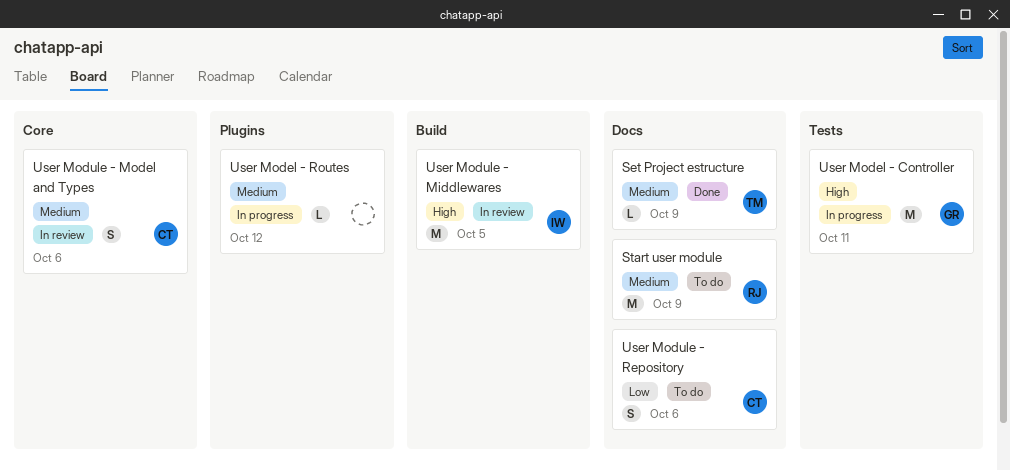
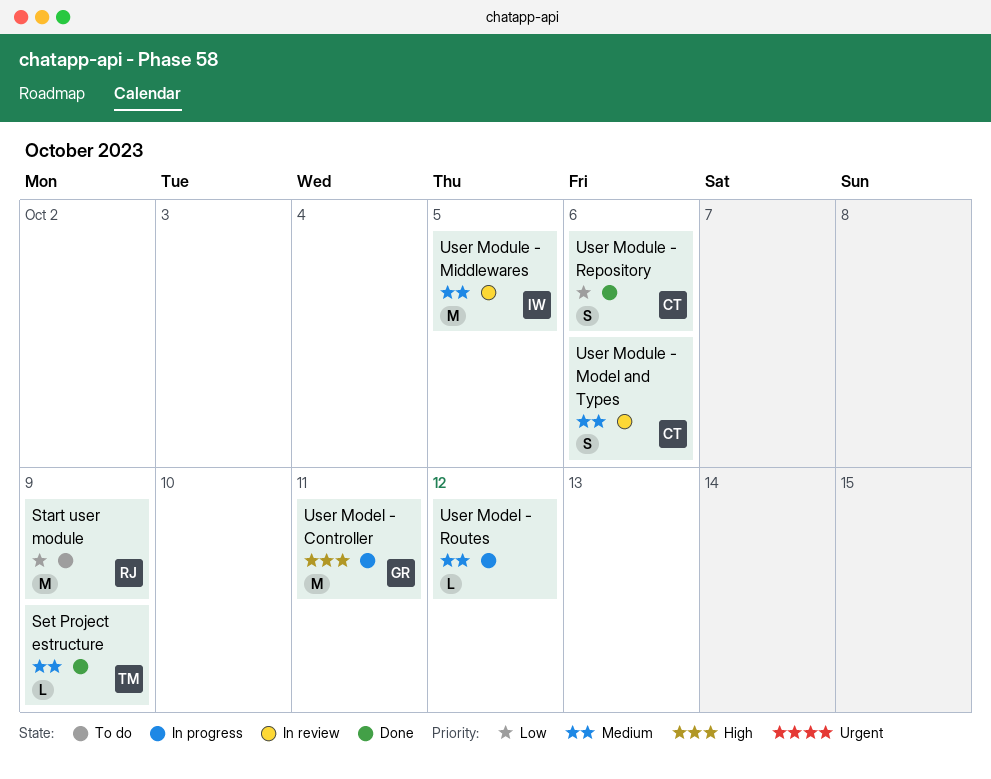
Start user module, priority: Medium -> Low
User Module - Middlewares, priority: High -> Medium
User Module - Repository, status: To do -> Done

